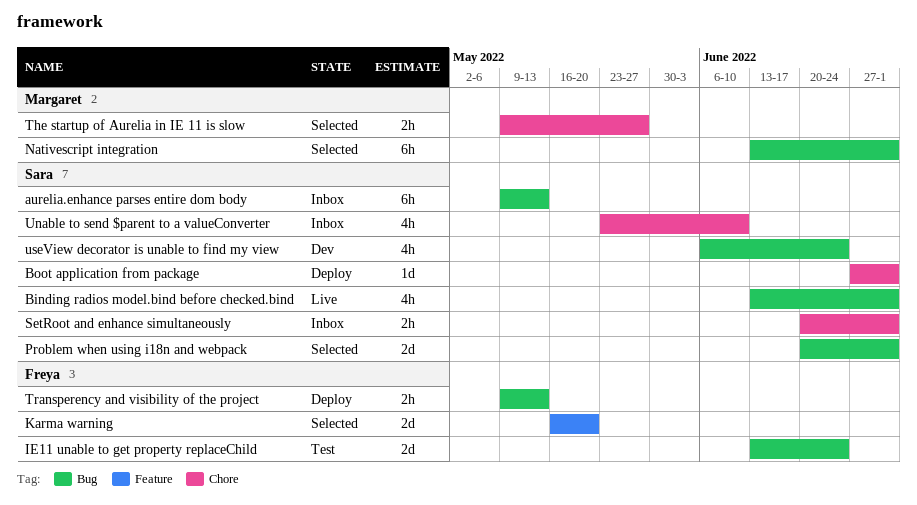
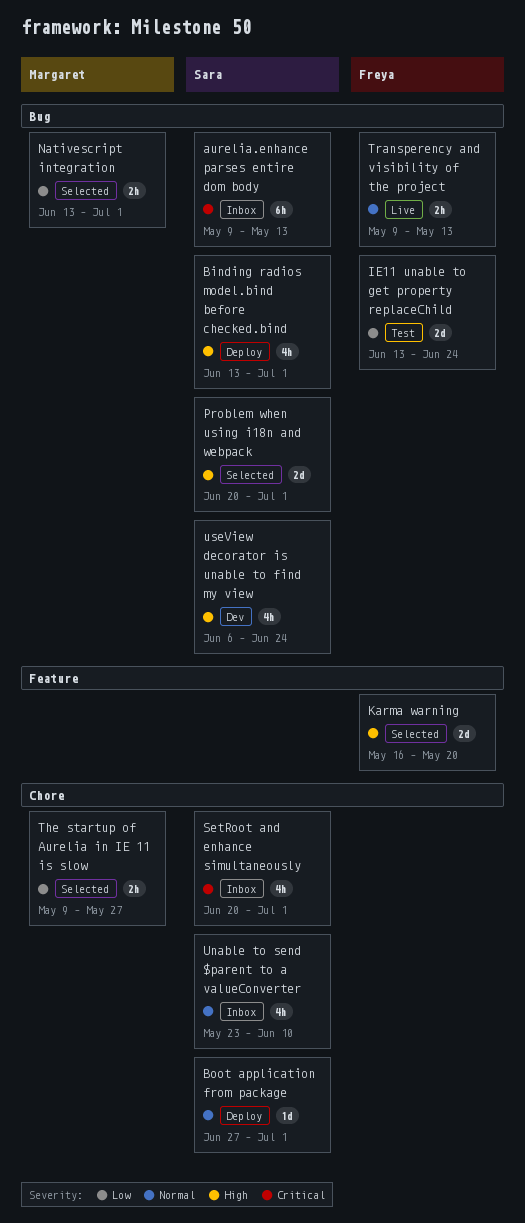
Binding radios model.bind before checked.bind, status: Live -> Deploy
Nativescript integration, estimate: 6h -> 2h
SetRoot and enhance simultaneously, estimate: 2h -> 4h
Transperency and visibility of the project, status: Deploy -> Live

